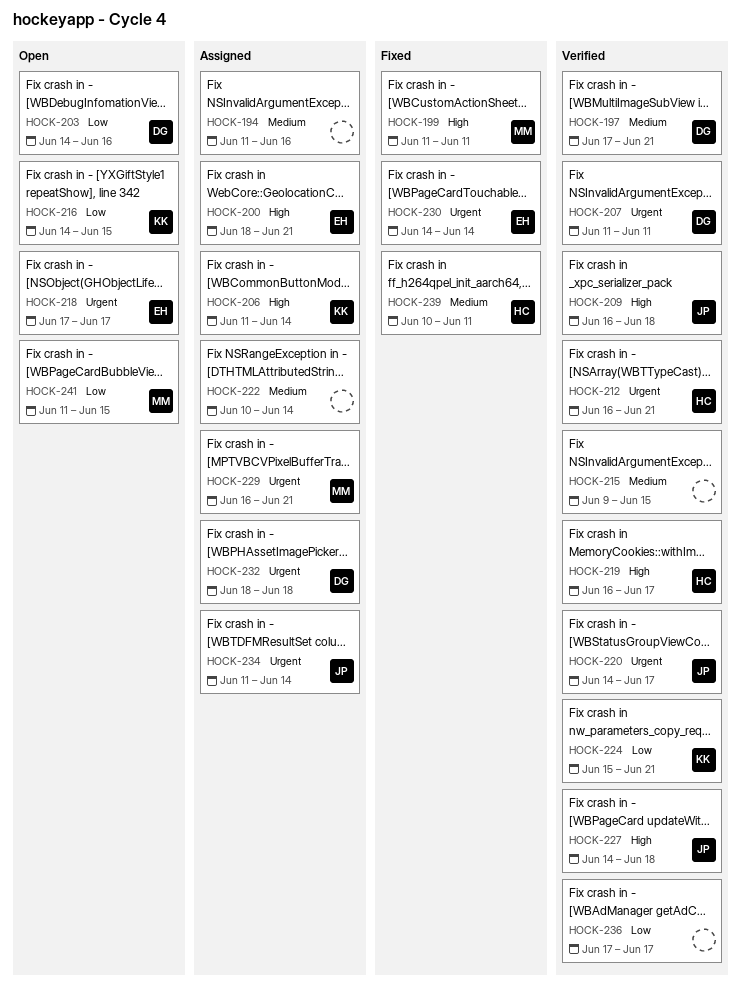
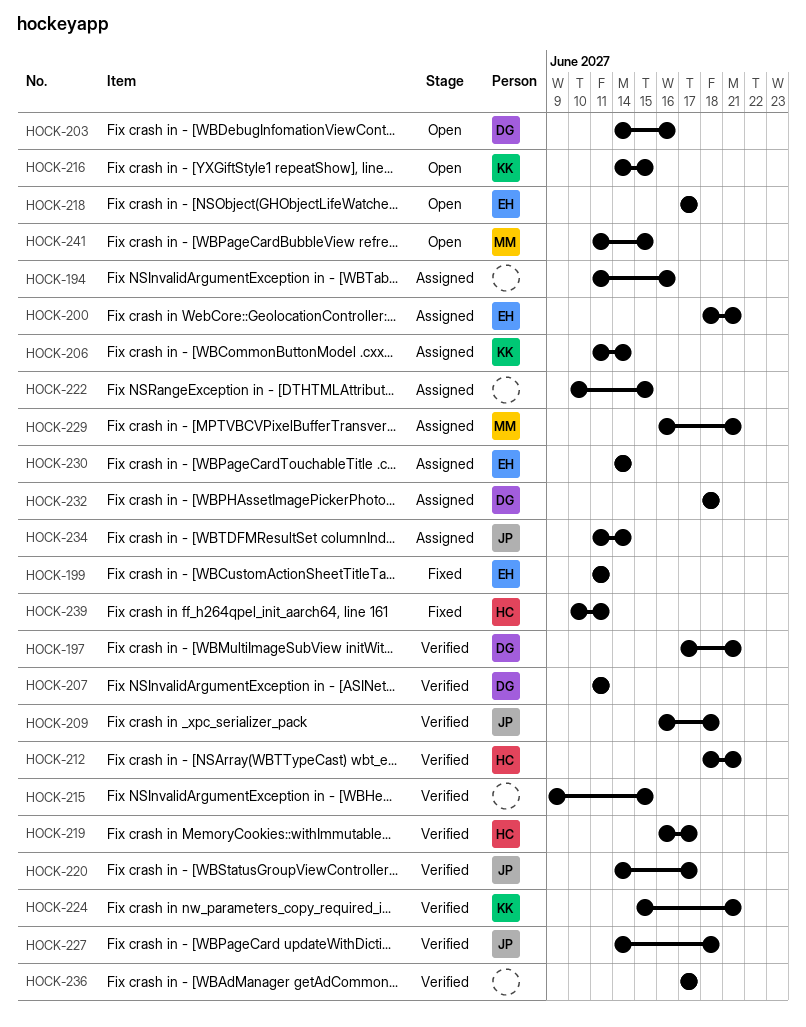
HOCK-199, owner: MM -> EH
HOCK-212, start: Jun 16 -> Jun 18
HOCK-222, due: Jun 14 -> Jun 15
HOCK-230, status: Fixed -> Assigned

